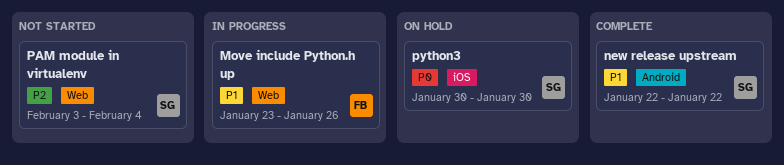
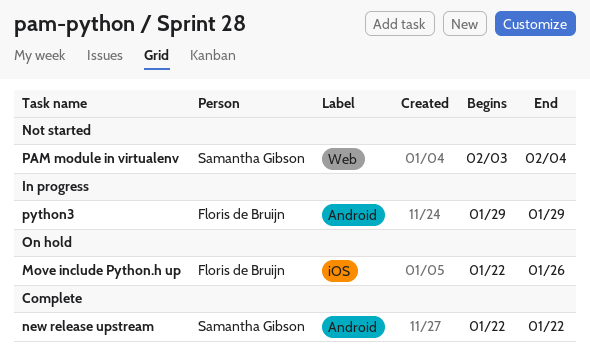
Move include Python.h up, status: In progress -> On hold
Move include Python.h up, label: Web -> iOS
Move include Python.h up, start: Jan 23 -> Jan 22
python3, status: On hold -> In progress
python3, owner: Samantha Gibson -> Floris de Bruijn
python3, label: iOS -> Android
python3, start: Jan 30 -> Jan 29
python3, due: Jan 30 -> Jan 29

